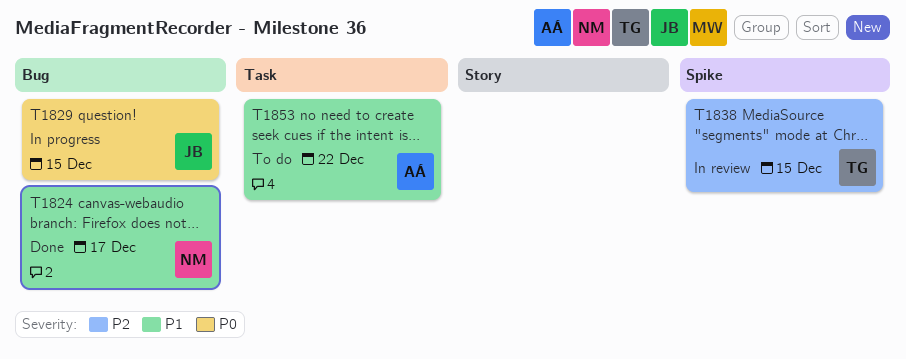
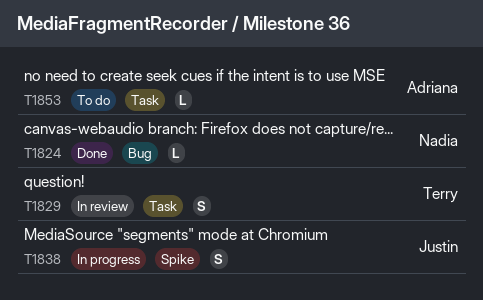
T1829, status: In progress -> In review
T1829, owner: Justin -> Terry
T1829, label: Bug -> Task
T1838, status: In review -> In progress
T1838, owner: Terry -> Justin

